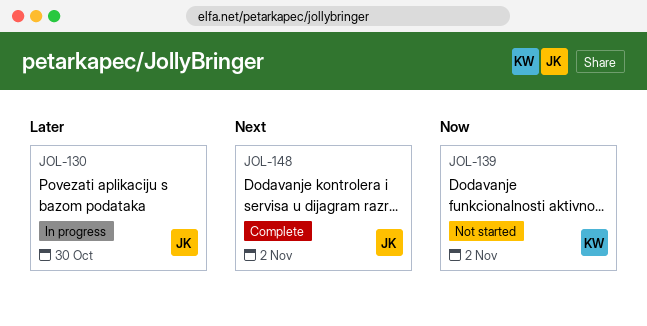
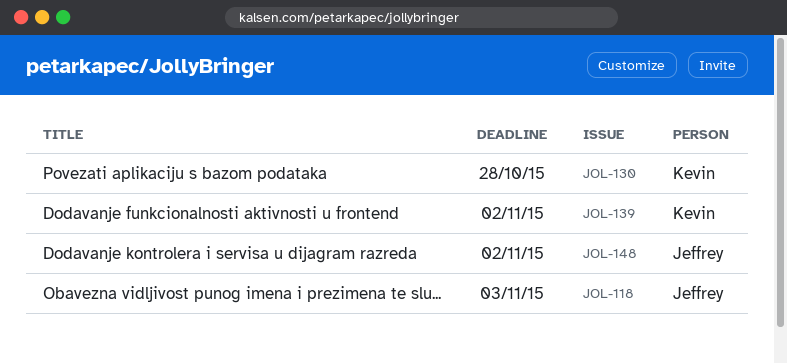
JOL-118: none -> present
JOL-130, owner: Jeffrey -> Kevin
JOL-130, due: Oct 30 -> Oct 28

